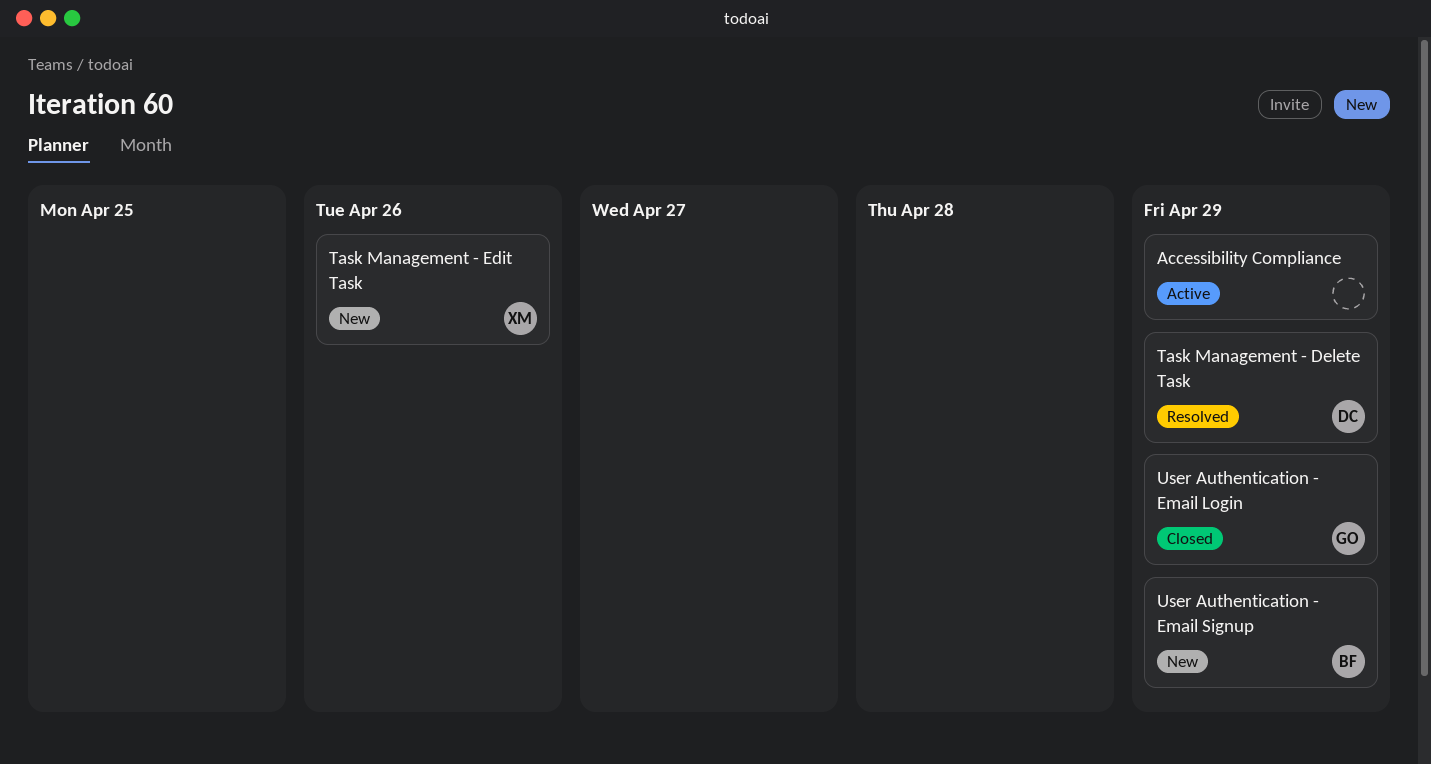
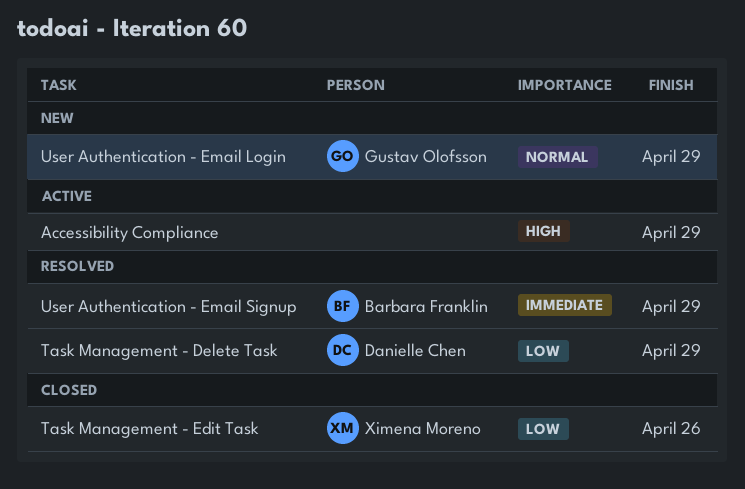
Task Management - Edit Task, status: New -> Closed
User Authentication - Email Login, status: Closed -> New
User Authentication - Email Signup, status: New -> Resolved

